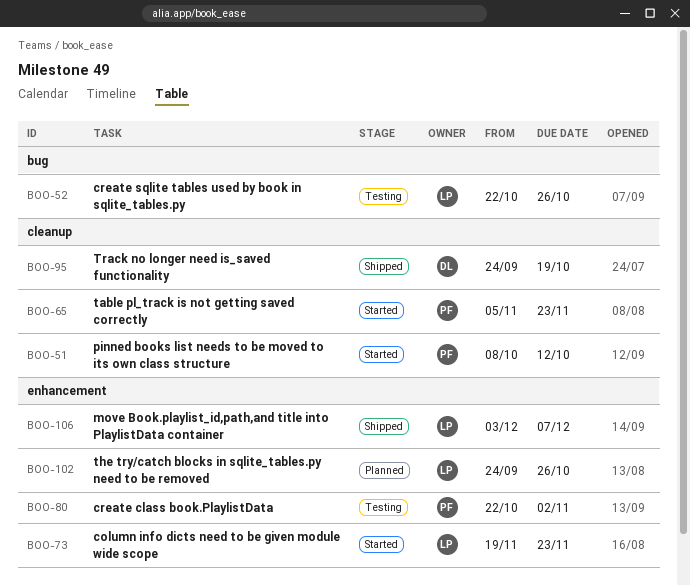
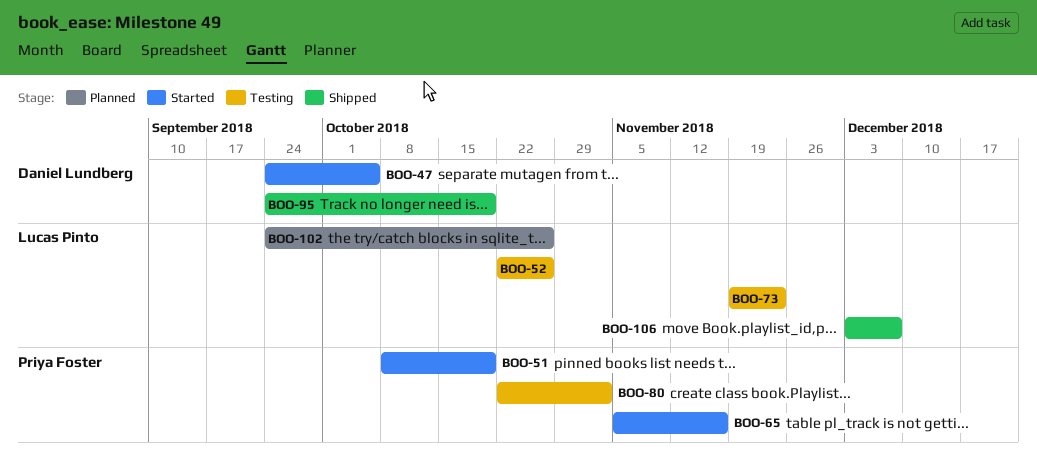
BOO-47: none -> present
BOO-51, due: Oct 12 -> Oct 19
BOO-65, due: Nov 23 -> Nov 16
BOO-73, status: Started -> Testing

